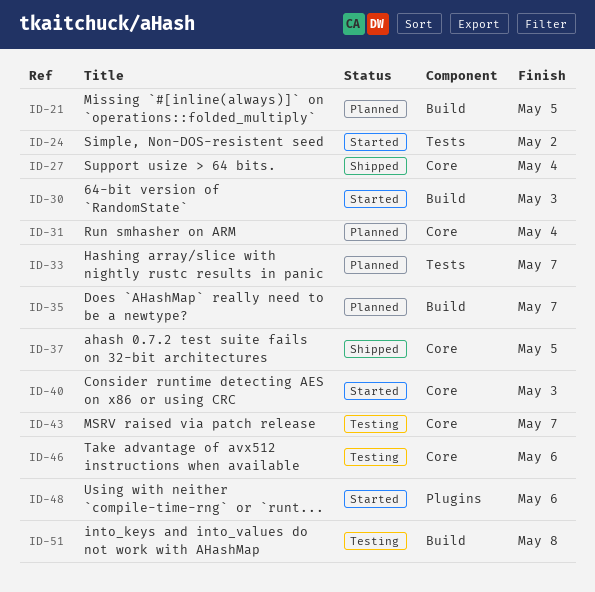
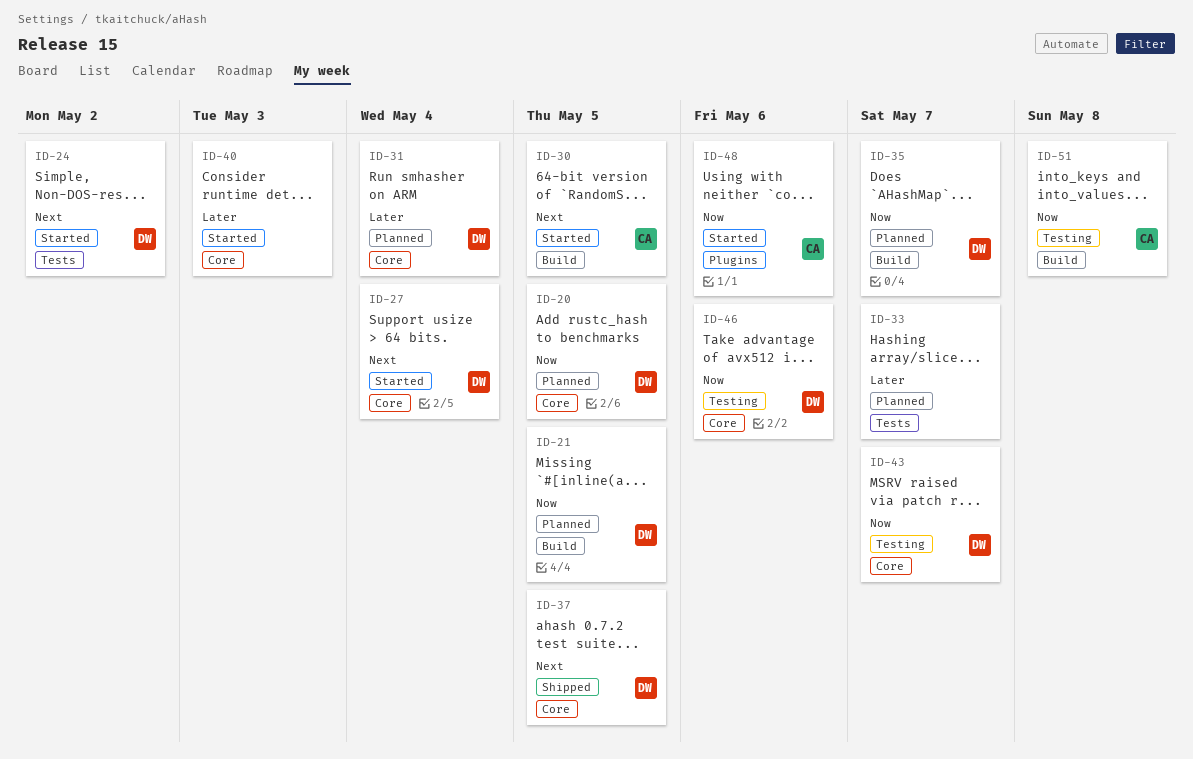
ID-20: none -> present
ID-27, status: Shipped -> Started
ID-30, due: May 3 -> May 5

